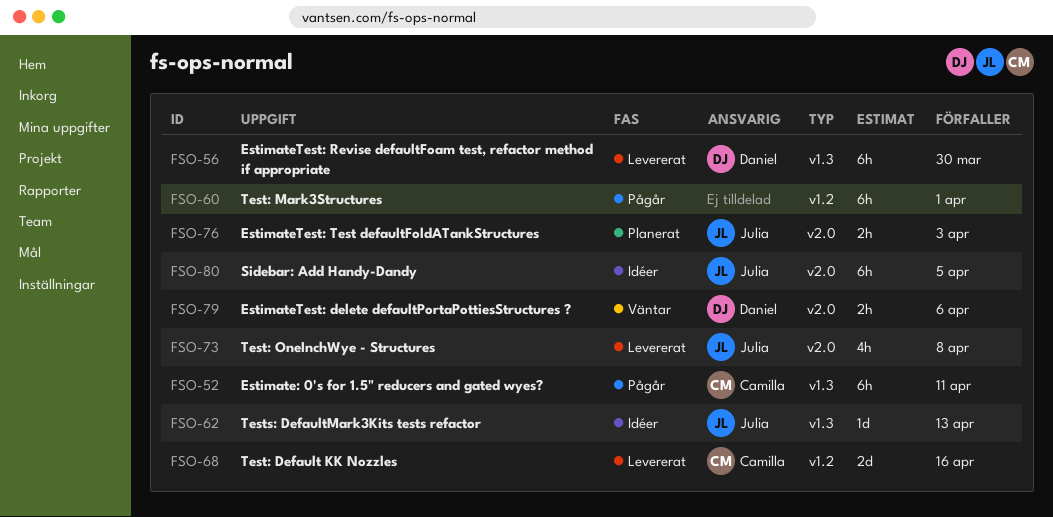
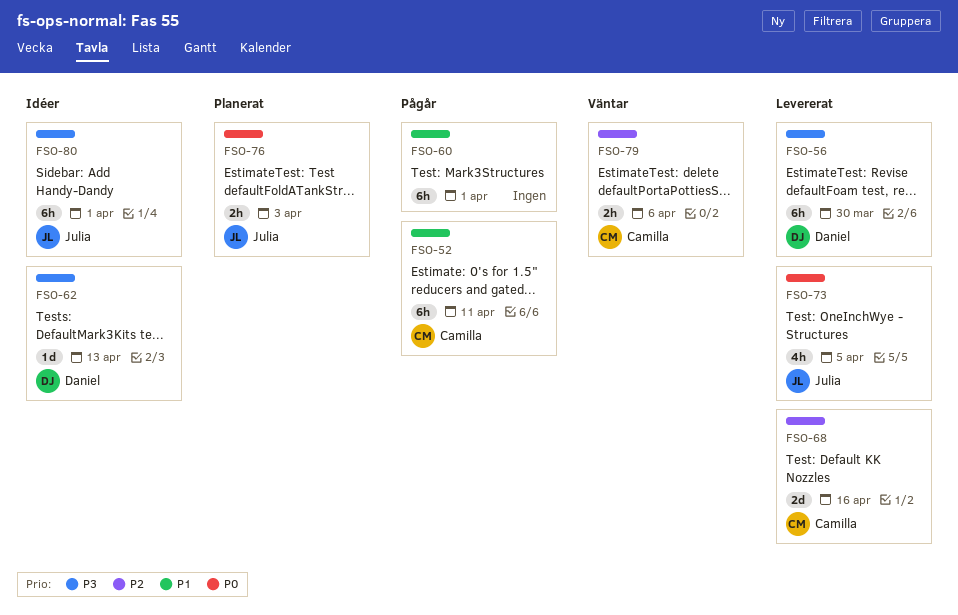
FSO-62, owner: Julia -> Daniel
FSO-73, due: Apr 8 -> Apr 5
FSO-79, owner: Daniel -> Camilla
FSO-80, due: Apr 5 -> Apr 1

